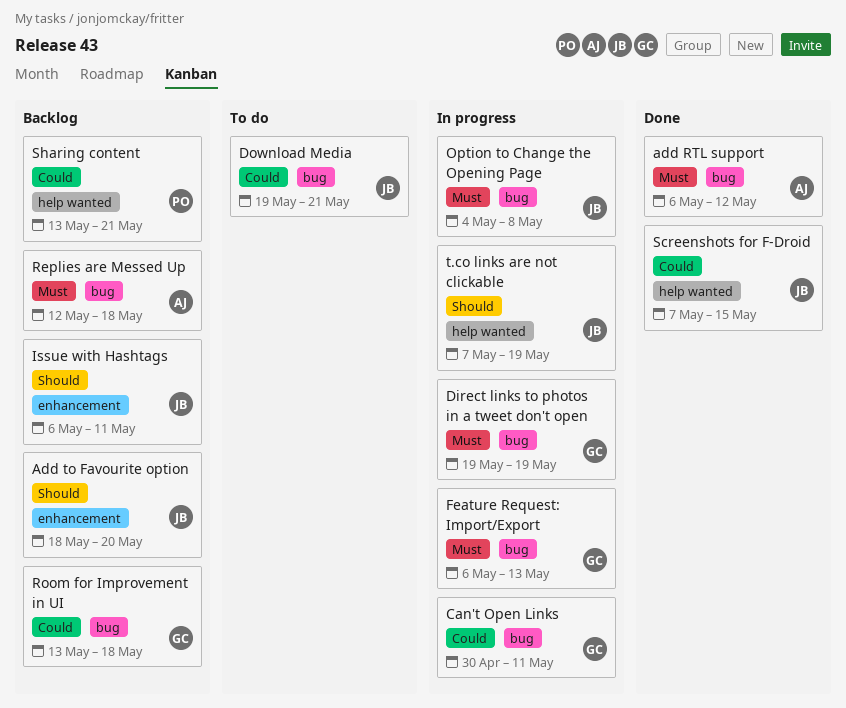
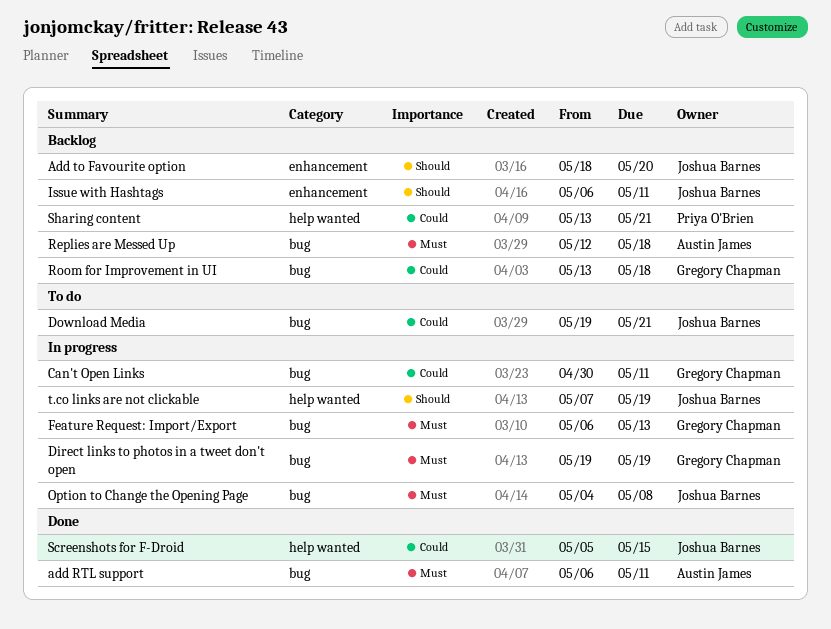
add RTL support, due: May 12 -> May 11
Screenshots for F-Droid, start: May 7 -> May 5

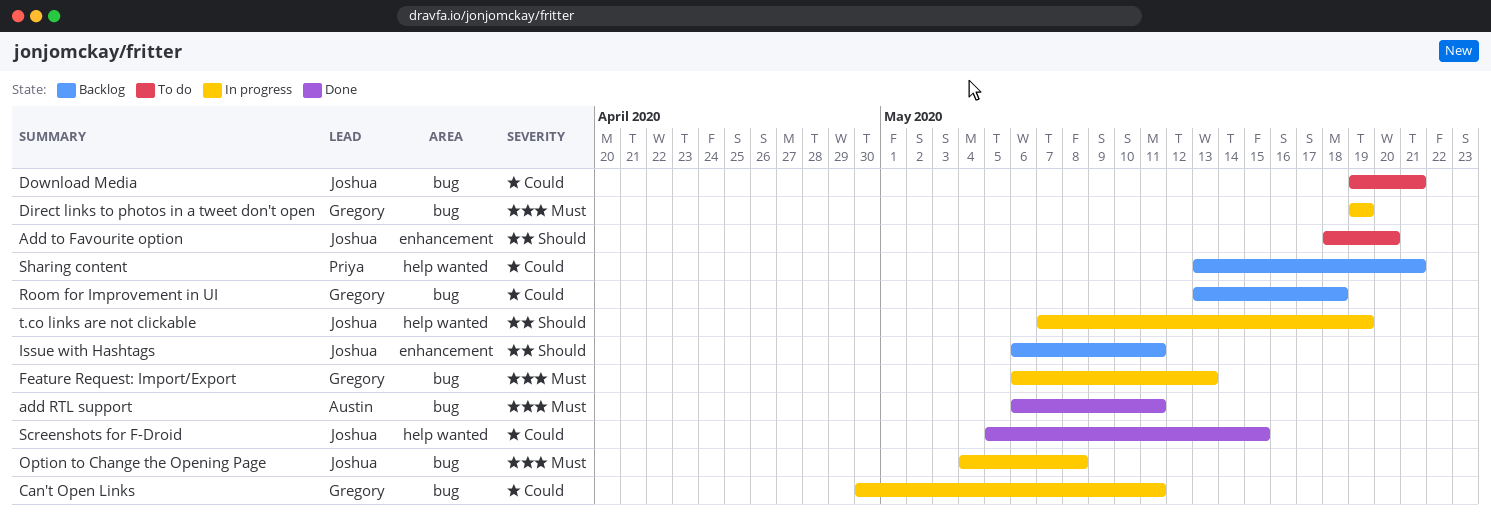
Add to Favourite option, status: Backlog -> To do
Replies are Messed Up: present -> none

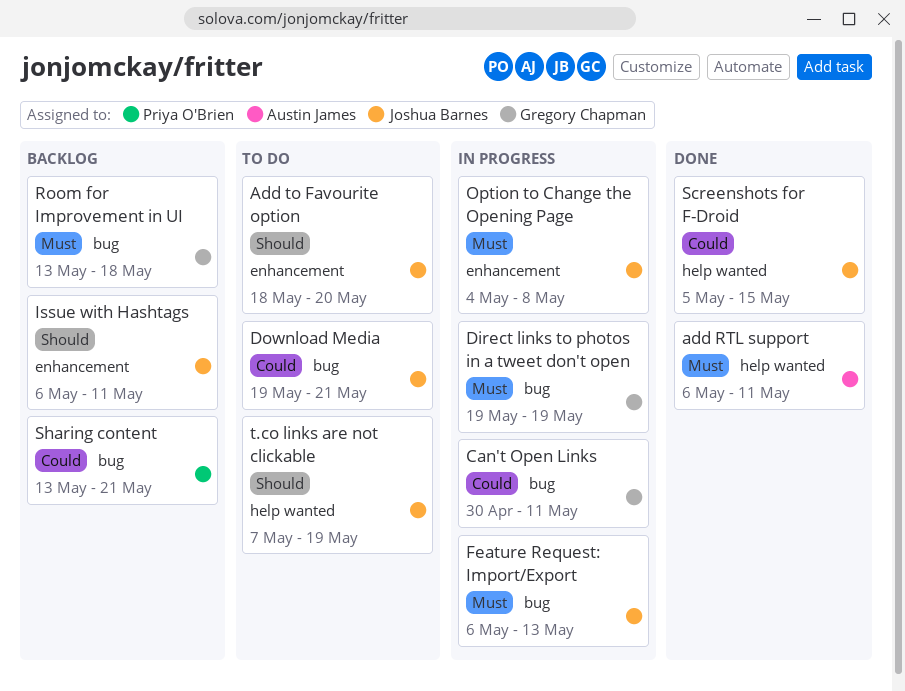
add RTL support, label: bug -> help wanted
Feature Request: Import/Export, owner: Gregory Chapman -> Joshua Barnes
Option to Change the Opening Page, label: bug -> enhancement
Room for Improvement in UI, priority: Could -> Must
Sharing content, label: help wanted -> bug
t.co links are not clickable, status: In progress -> To do

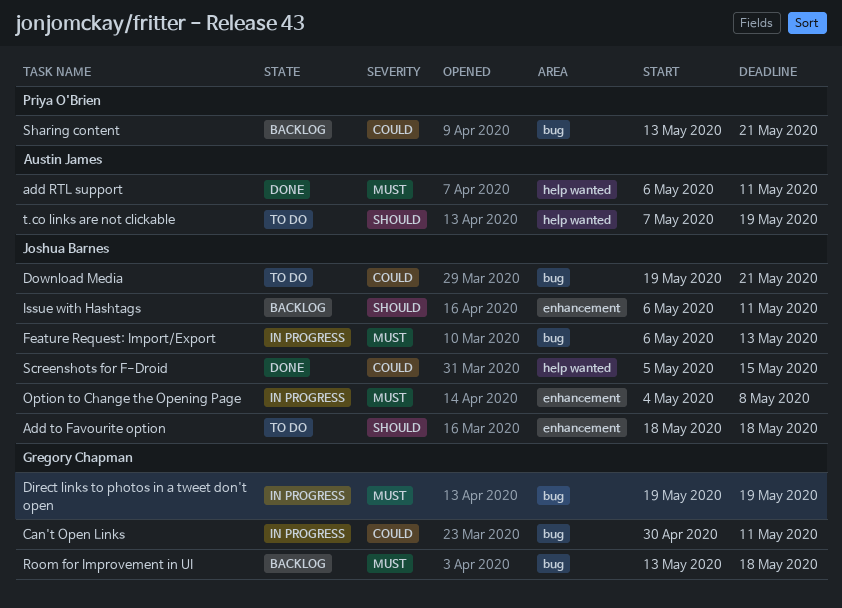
Add to Favourite option, due: May 20 -> May 18
t.co links are not clickable, owner: Joshua Barnes -> Austin James

